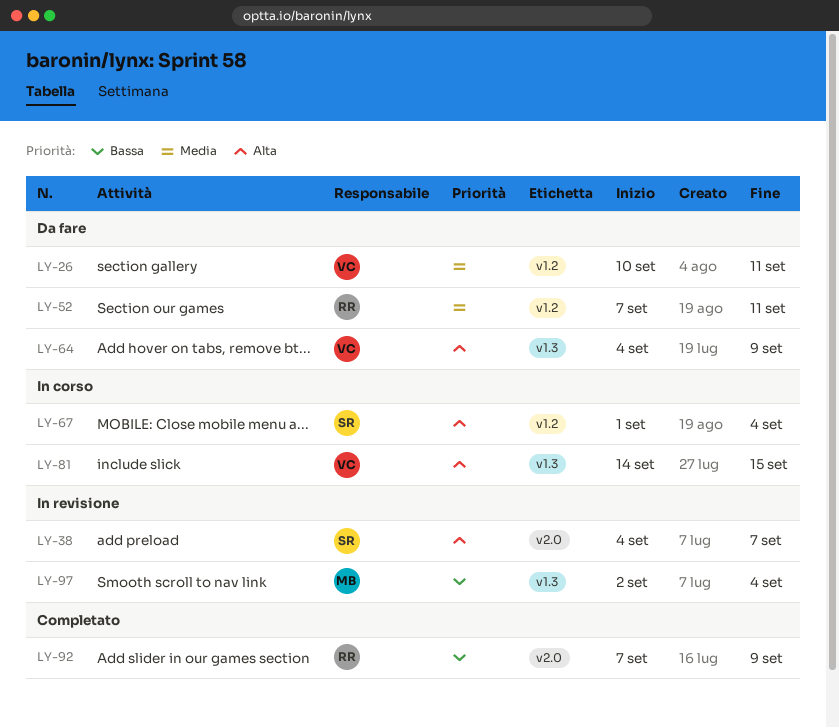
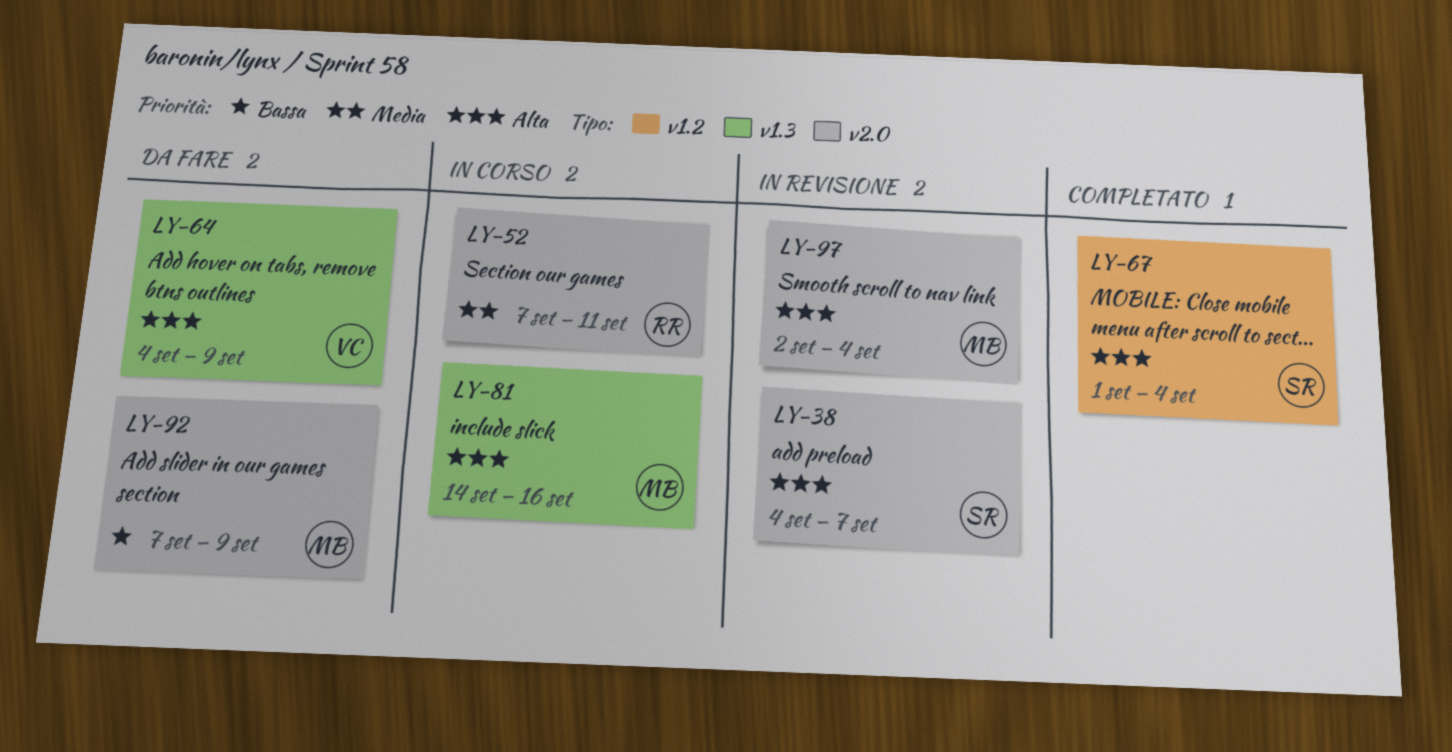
LY-26: present -> none
LY-52, status: Da fare -> In corso
LY-52, label: v1.2 -> v2.0
LY-67, status: In corso -> Completato
LY-81, owner: VC -> MB
LY-81, due: Sep 15 -> Sep 16
LY-92, status: Completato -> Da fare
LY-92, owner: RR -> MB
LY-97, priority: Bassa -> Alta
LY-97, label: v1.3 -> v2.0

